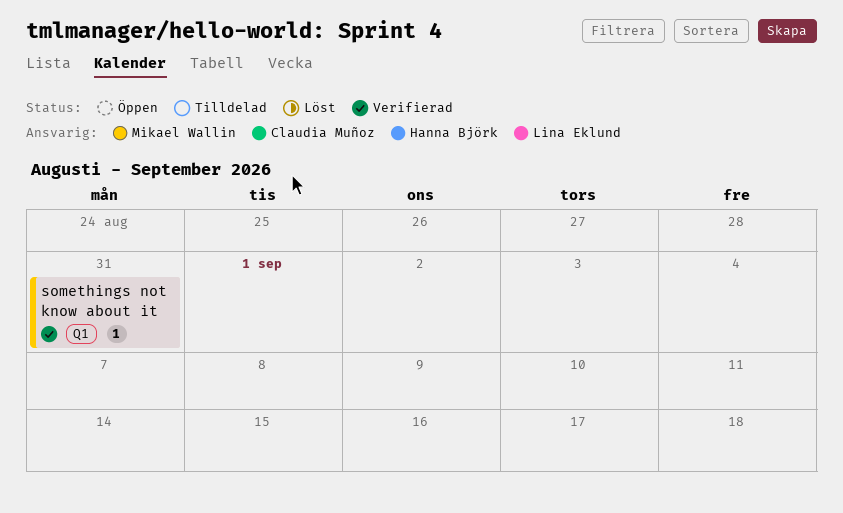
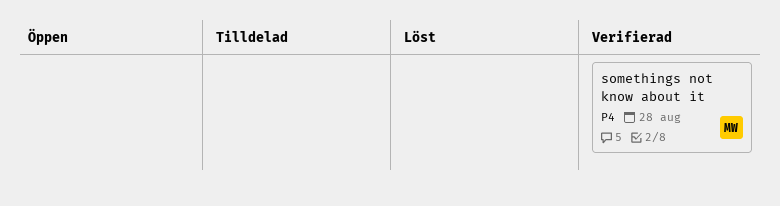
somethings not know about it, due: Aug 31 -> Aug 28

